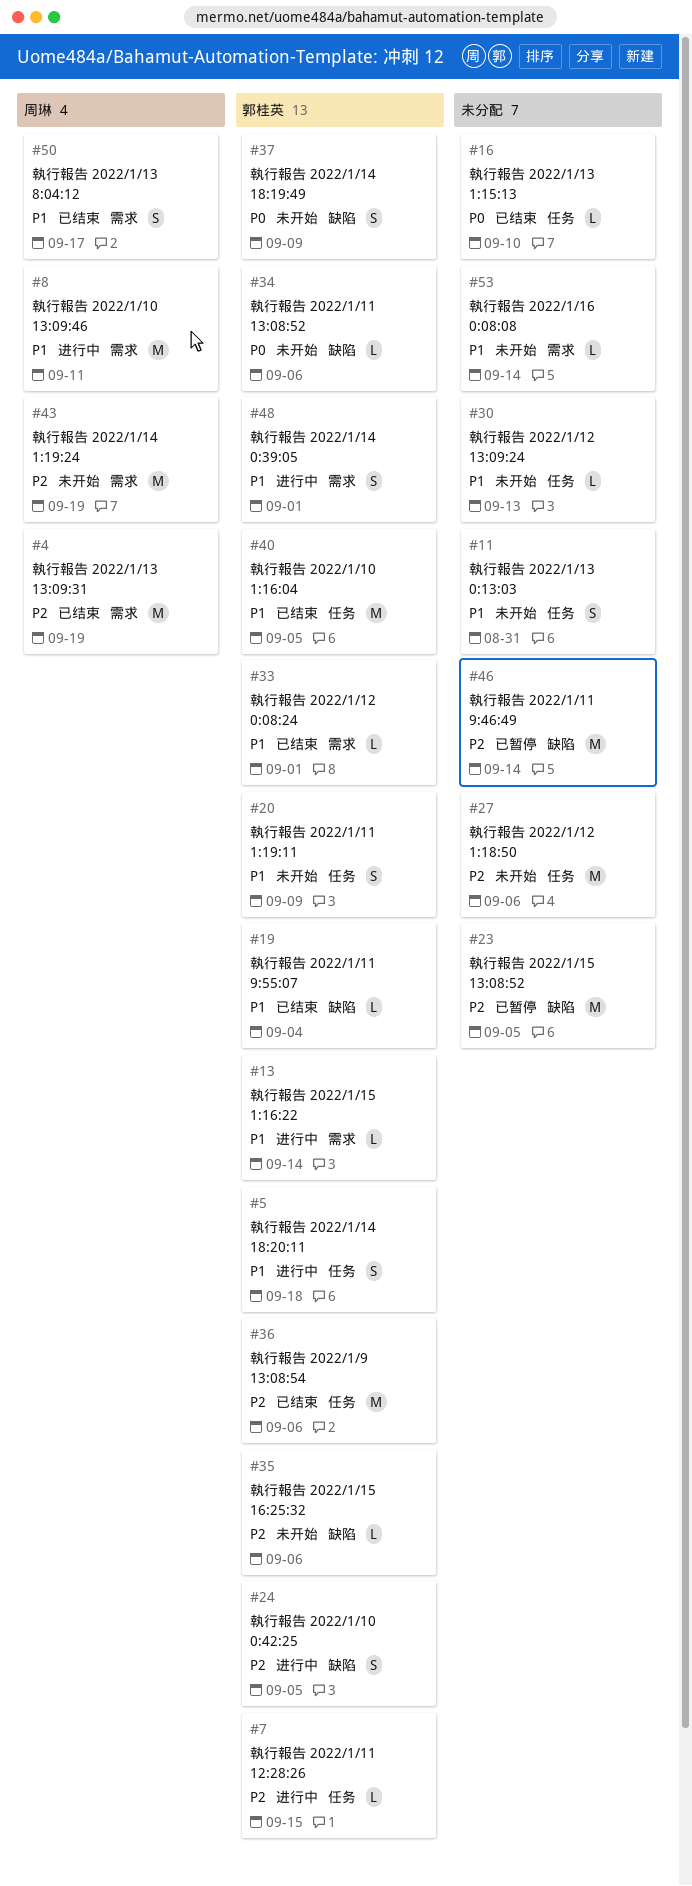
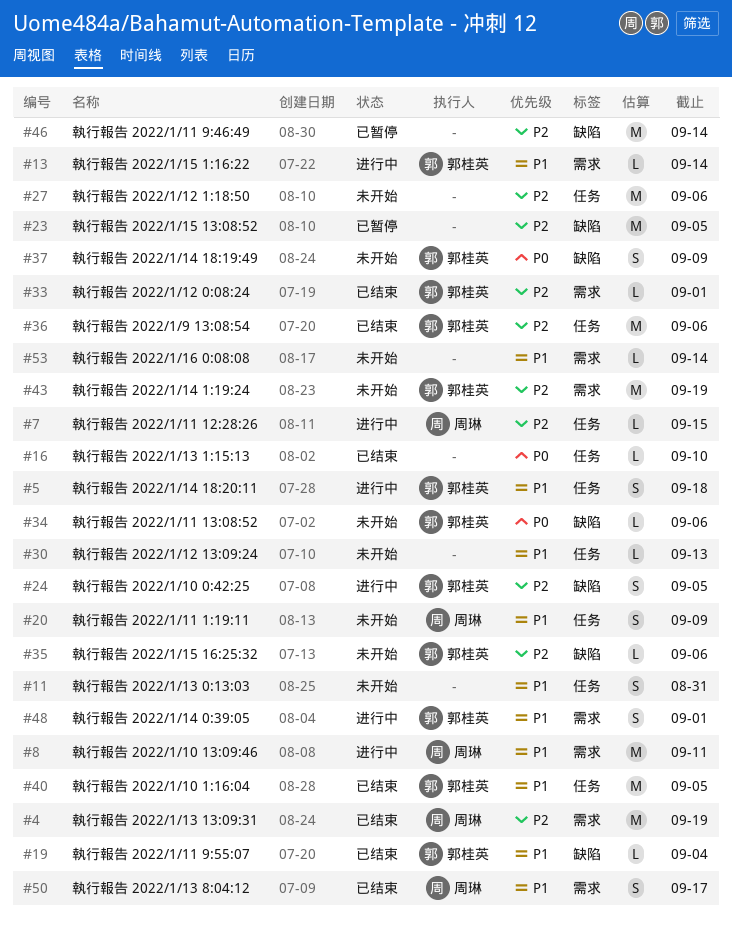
#7, owner: 郭桂英 -> 周琳
#20, owner: 郭桂英 -> 周琳
#33, priority: P1 -> P2
#43, owner: 周琳 -> 郭桂英

